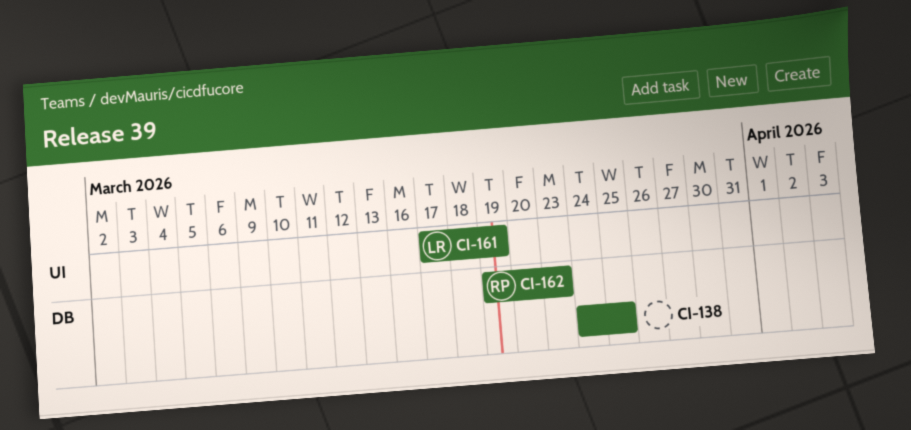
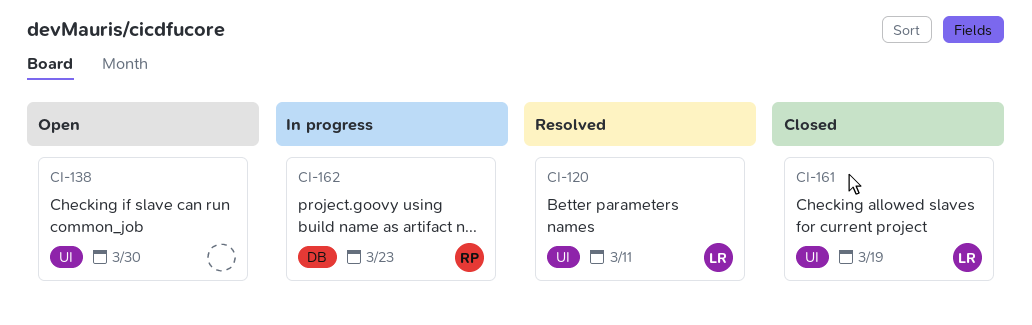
CI-120: none -> present
CI-138, label: DB -> UI
CI-138, due: Mar 25 -> Mar 30

